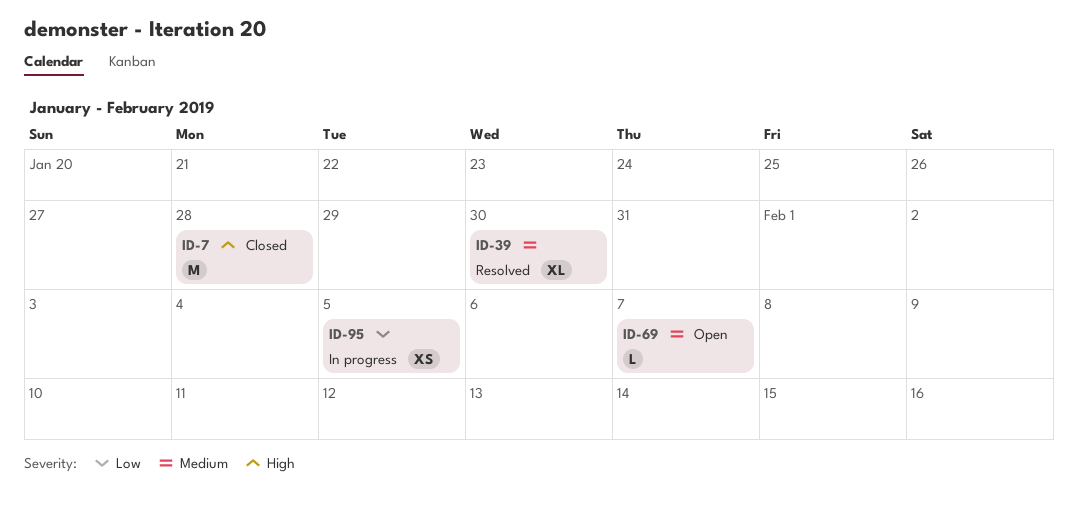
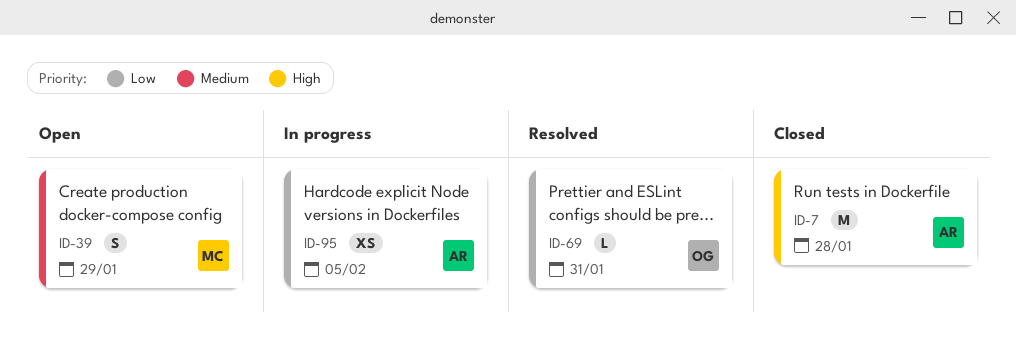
ID-39, status: Resolved -> Open
ID-39, estimate: XL -> S
ID-39, due: Jan 30 -> Jan 29
ID-69, status: Open -> Resolved
ID-69, priority: Medium -> Low
ID-69, due: Feb 7 -> Jan 31

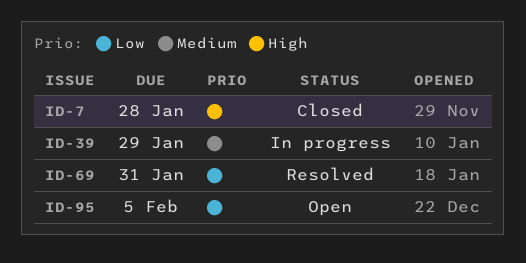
ID-39, status: Open -> In progress
ID-95, status: In progress -> Open

